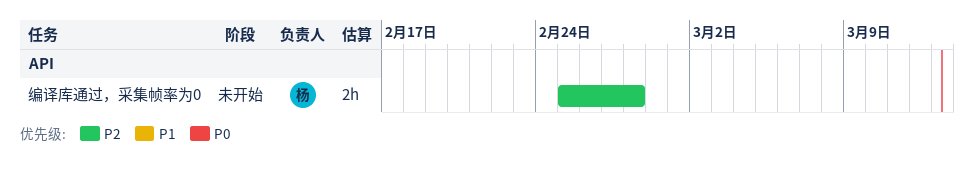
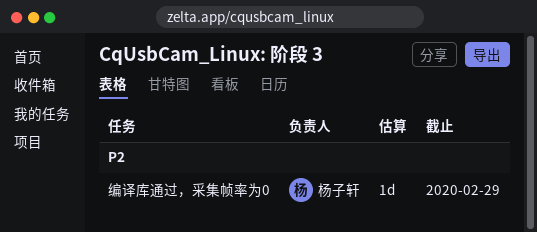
编译库通过，采集帧率为0, estimate: 2h -> 1d
编译库通过，采集帧率为0, due: Feb 28 -> Feb 29

